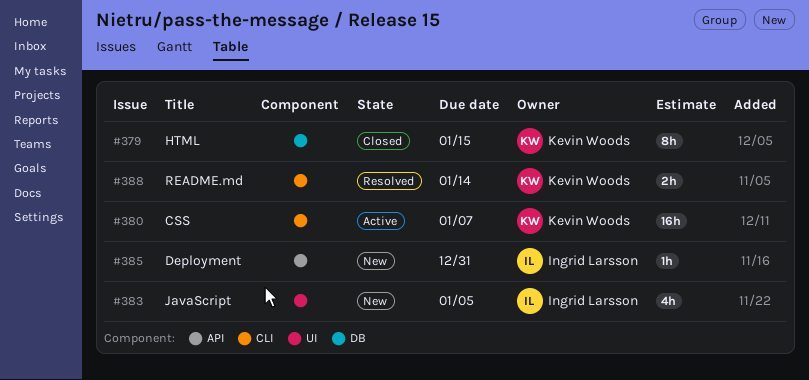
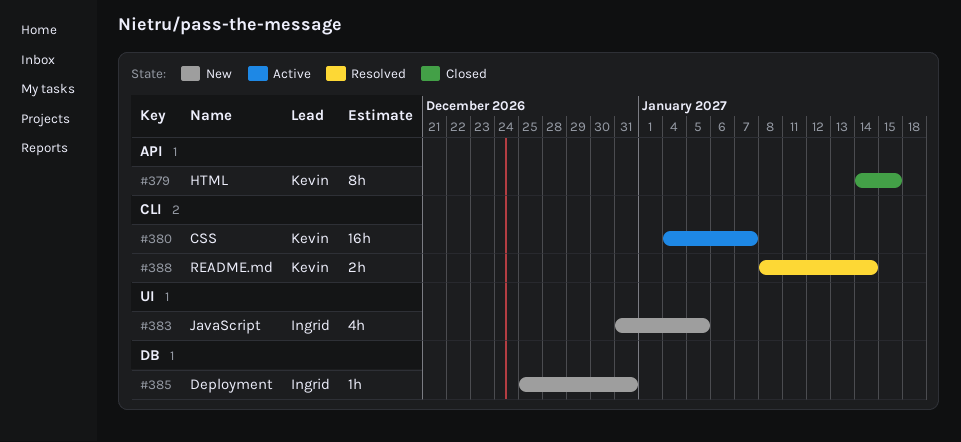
#379, label: DB -> API
#385, label: API -> DB

